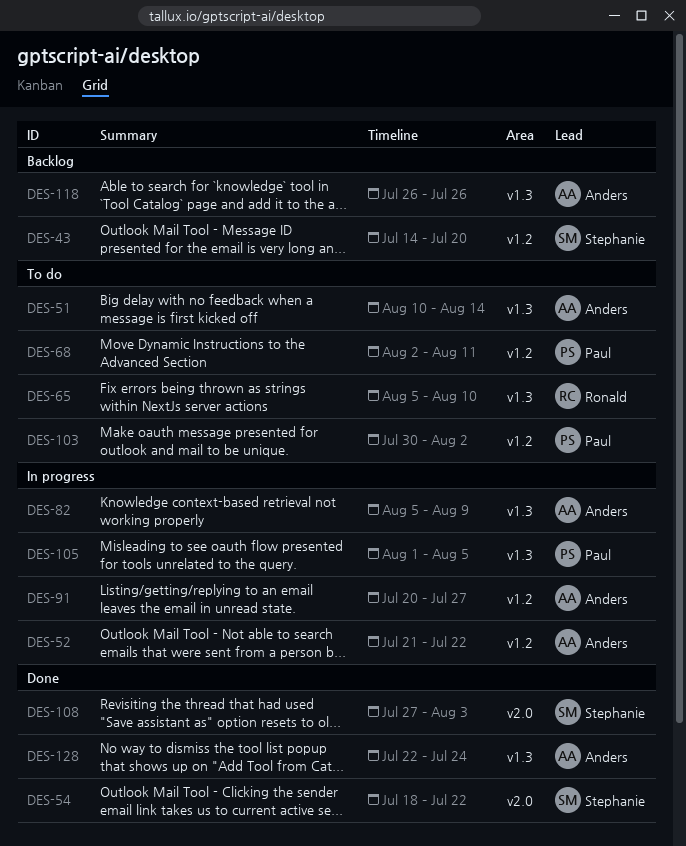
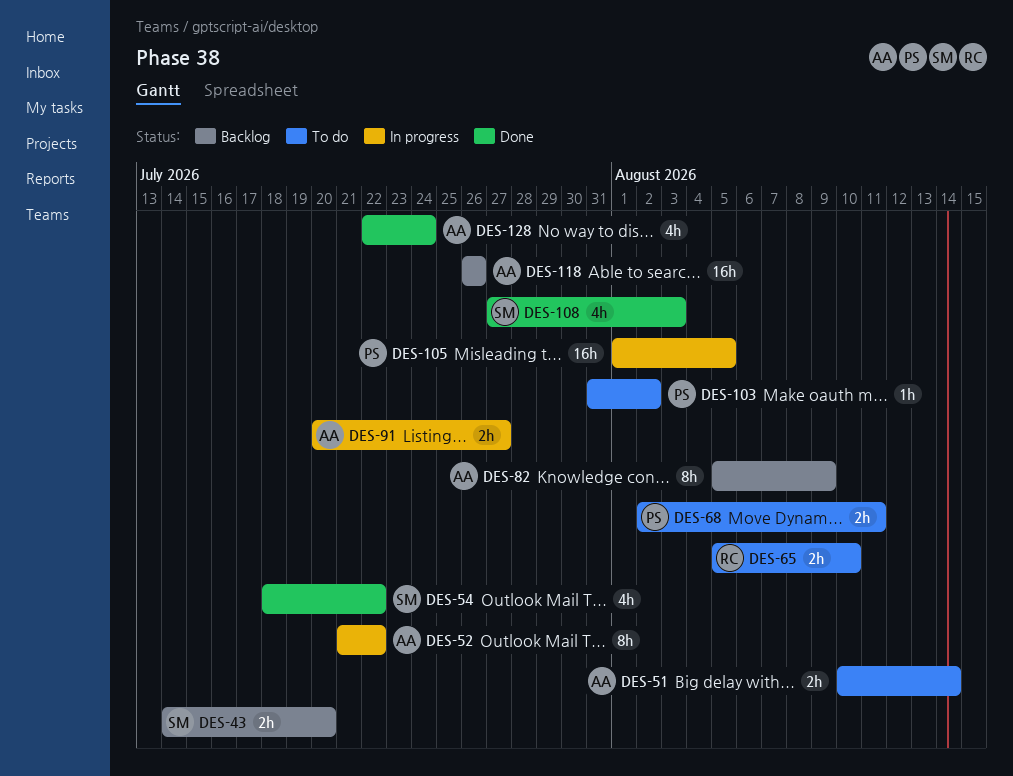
DES-82, status: In progress -> Backlog
DES-103, start: Jul 30 -> Jul 31

